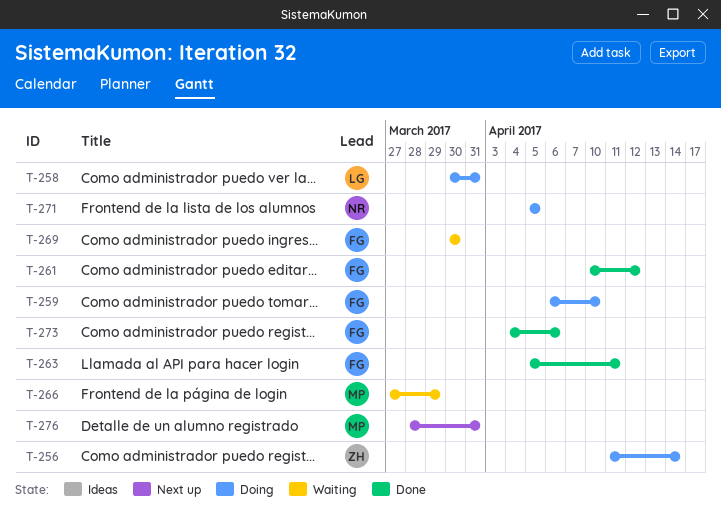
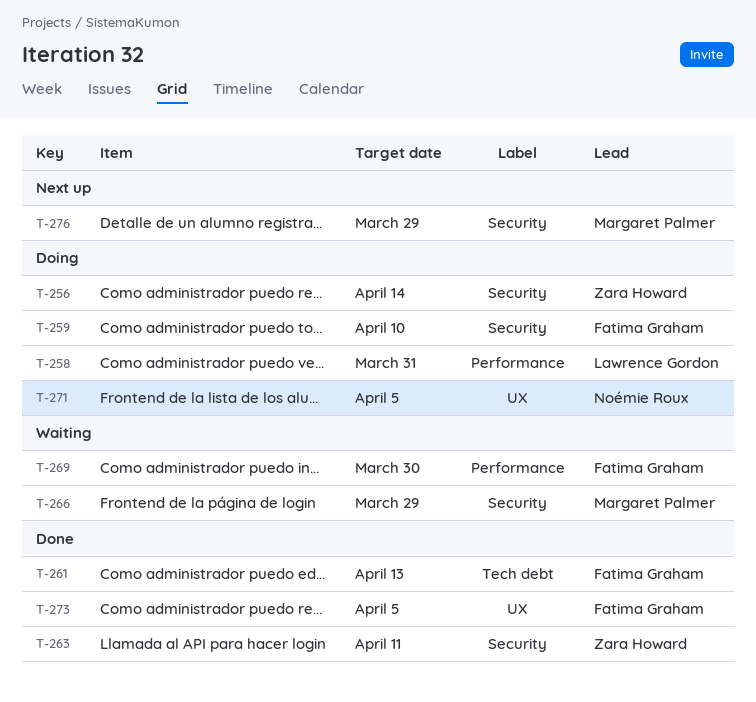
T-261, due: Apr 12 -> Apr 13
T-263, owner: Fatima Graham -> Zara Howard
T-273, due: Apr 6 -> Apr 5
T-276, due: Mar 31 -> Mar 29

